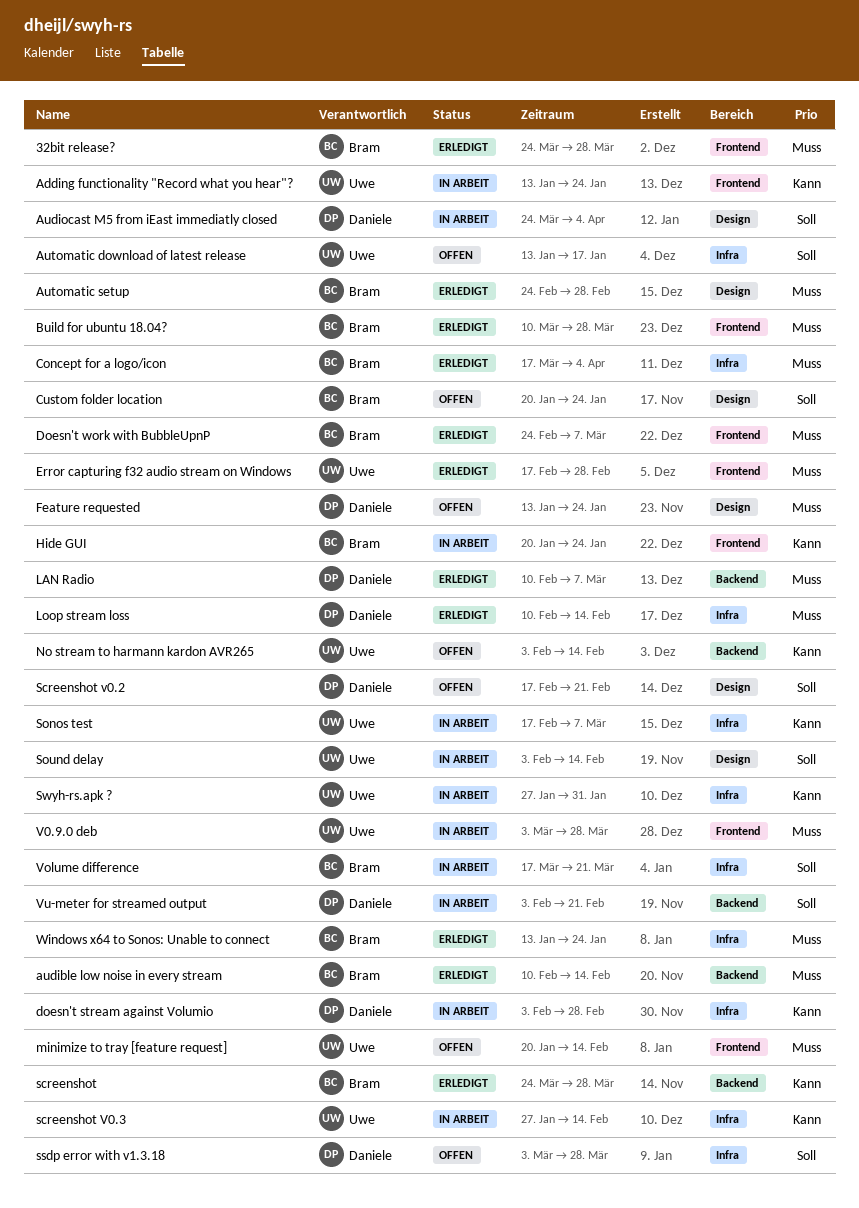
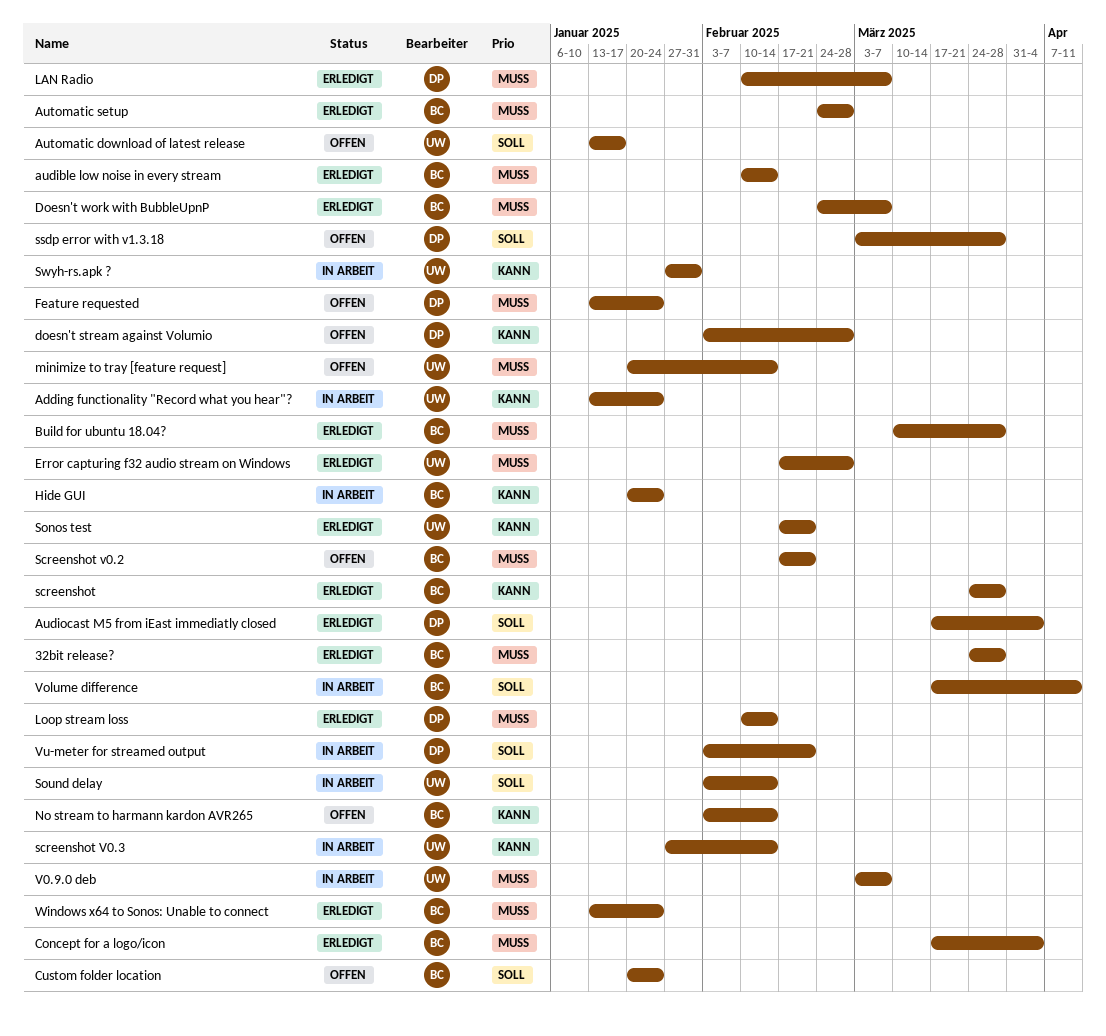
Audiocast M5 from iEast immediatly closed, status: In Arbeit -> Erledigt
Audiocast M5 from iEast immediatly closed, start: Mar 24 -> Mar 17
doesn't stream against Volumio, status: In Arbeit -> Offen
No stream to harmann kardon AVR265, owner: Uwe -> Bram
Screenshot v0.2, owner: Daniele -> Bram
Screenshot v0.2, priority: Soll -> Muss
Sonos test, status: In Arbeit -> Erledigt
Sonos test, due: Mar 7 -> Feb 21
V0.9.0 deb, due: Mar 28 -> Mar 7
Volume difference, due: Mar 21 -> Apr 11

